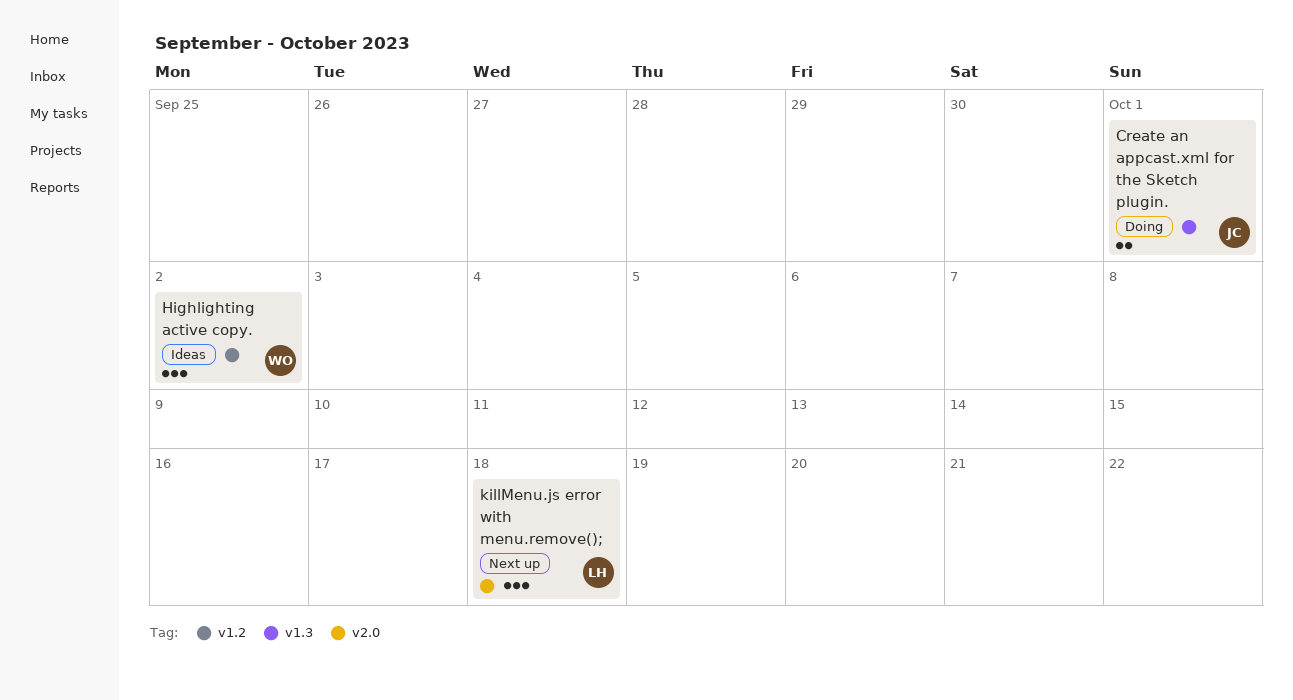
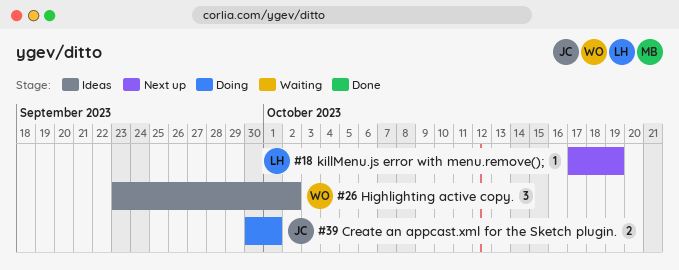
killMenu.js error with menu.remove();, estimate: 3 -> 1
killMenu.js error with menu.remove();, due: Oct 18 -> Oct 19

